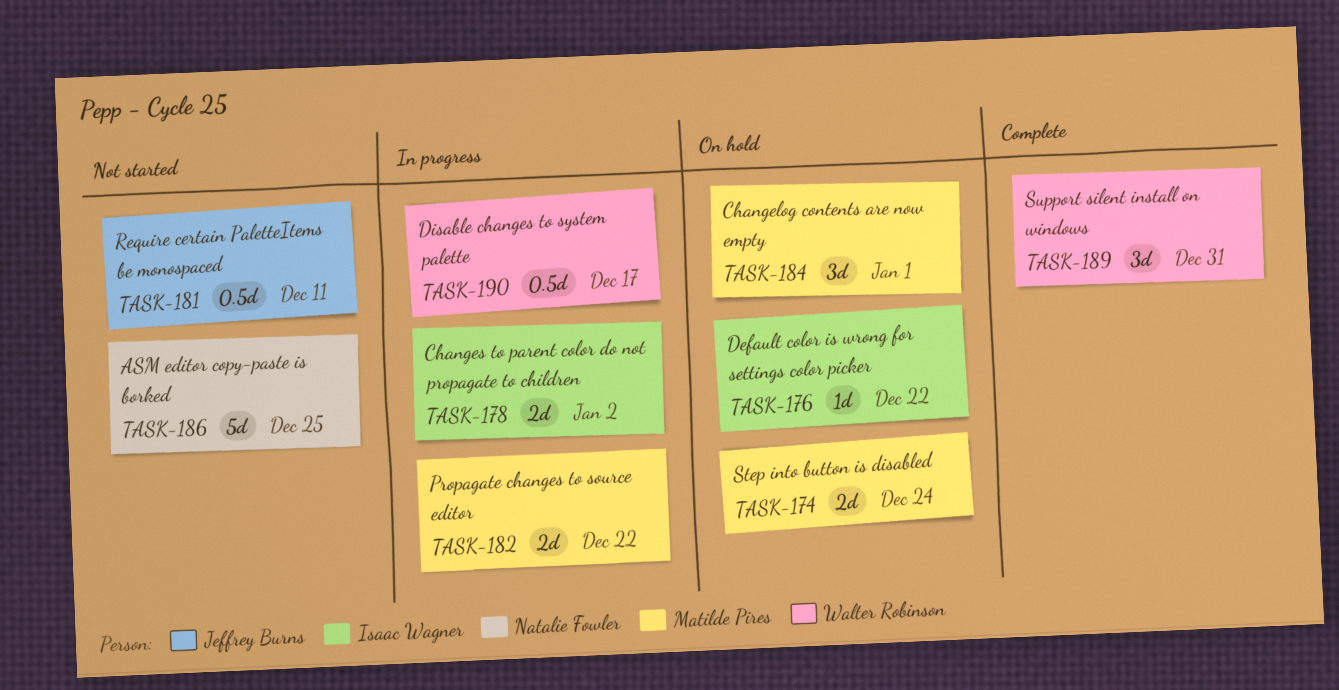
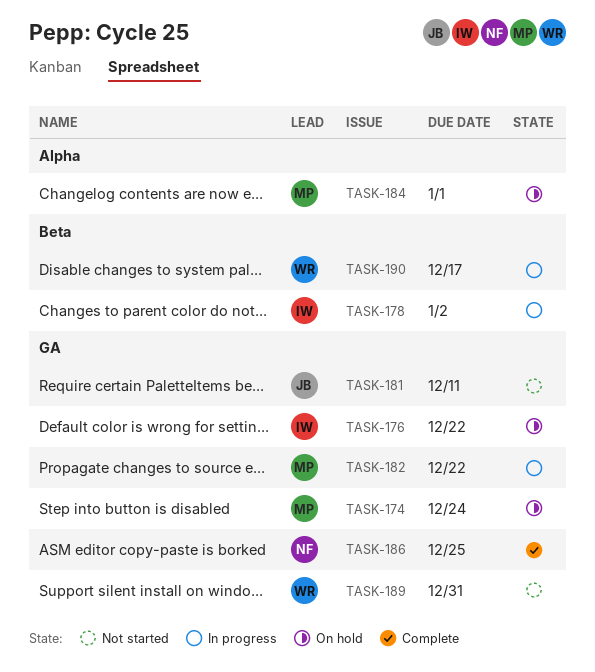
TASK-186, status: Not started -> Complete
TASK-189, status: Complete -> Not started

